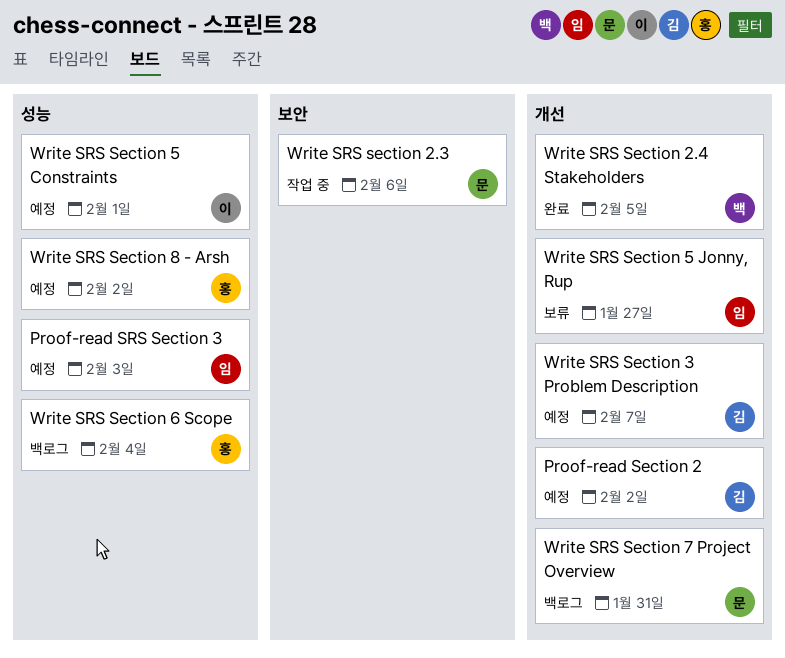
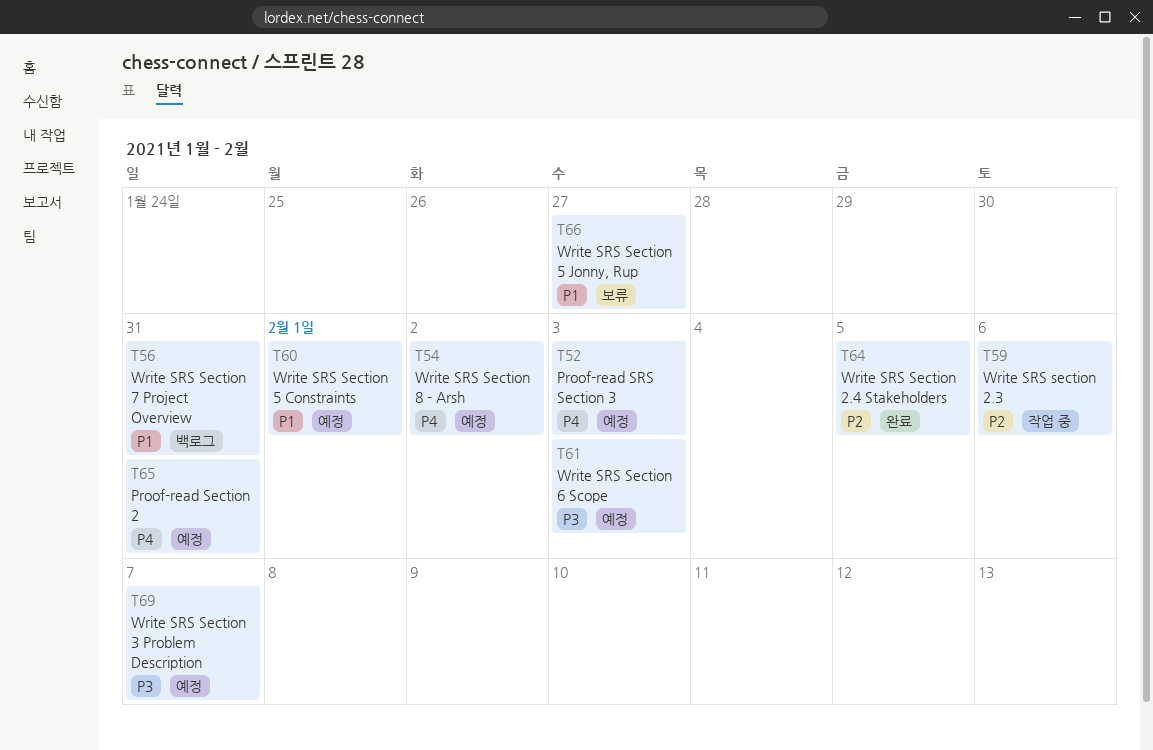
Proof-read Section 2, due: Feb 2 -> Jan 31
Write SRS Section 6 Scope, status: 백로그 -> 예정
Write SRS Section 6 Scope, due: Feb 4 -> Feb 3

